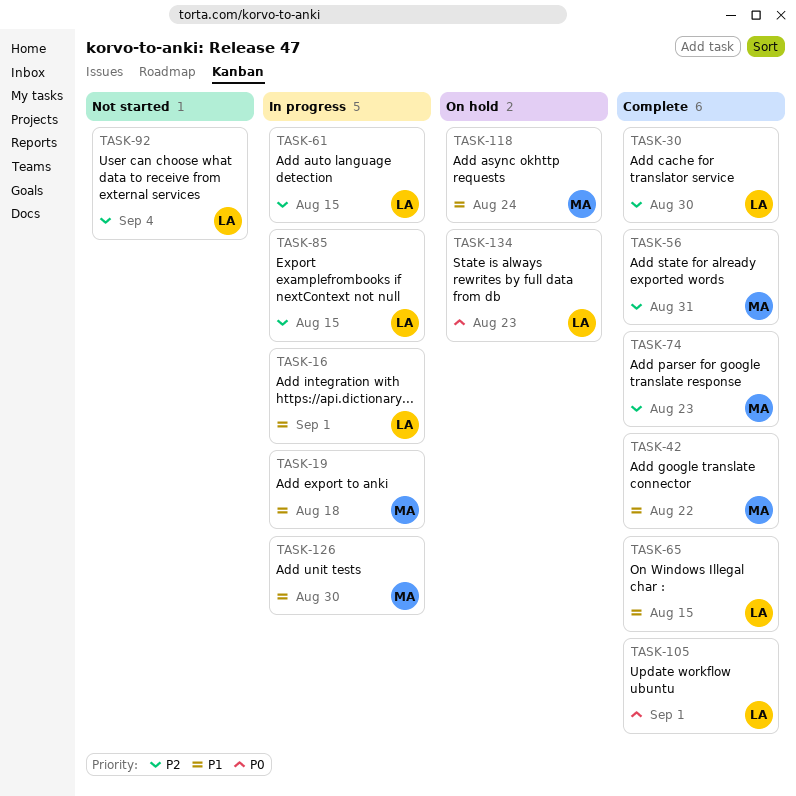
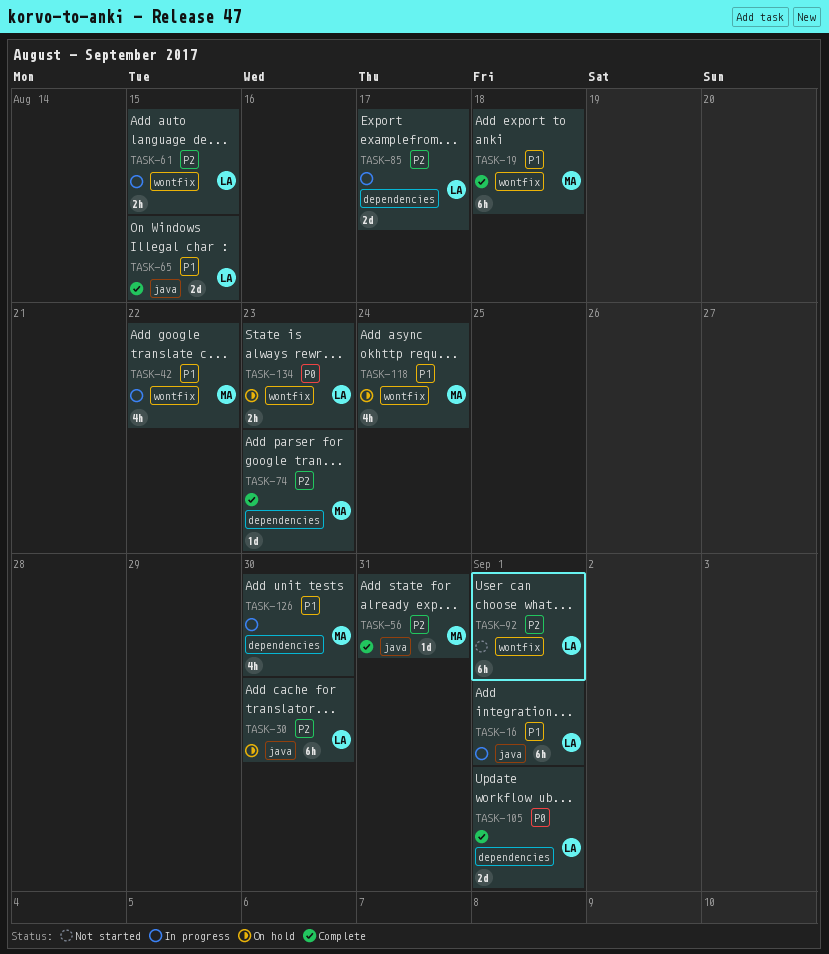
TASK-19, status: In progress -> Complete
TASK-30, status: Complete -> On hold
TASK-42, status: Complete -> In progress
TASK-85, due: Aug 15 -> Aug 17
TASK-92, due: Sep 4 -> Sep 1

